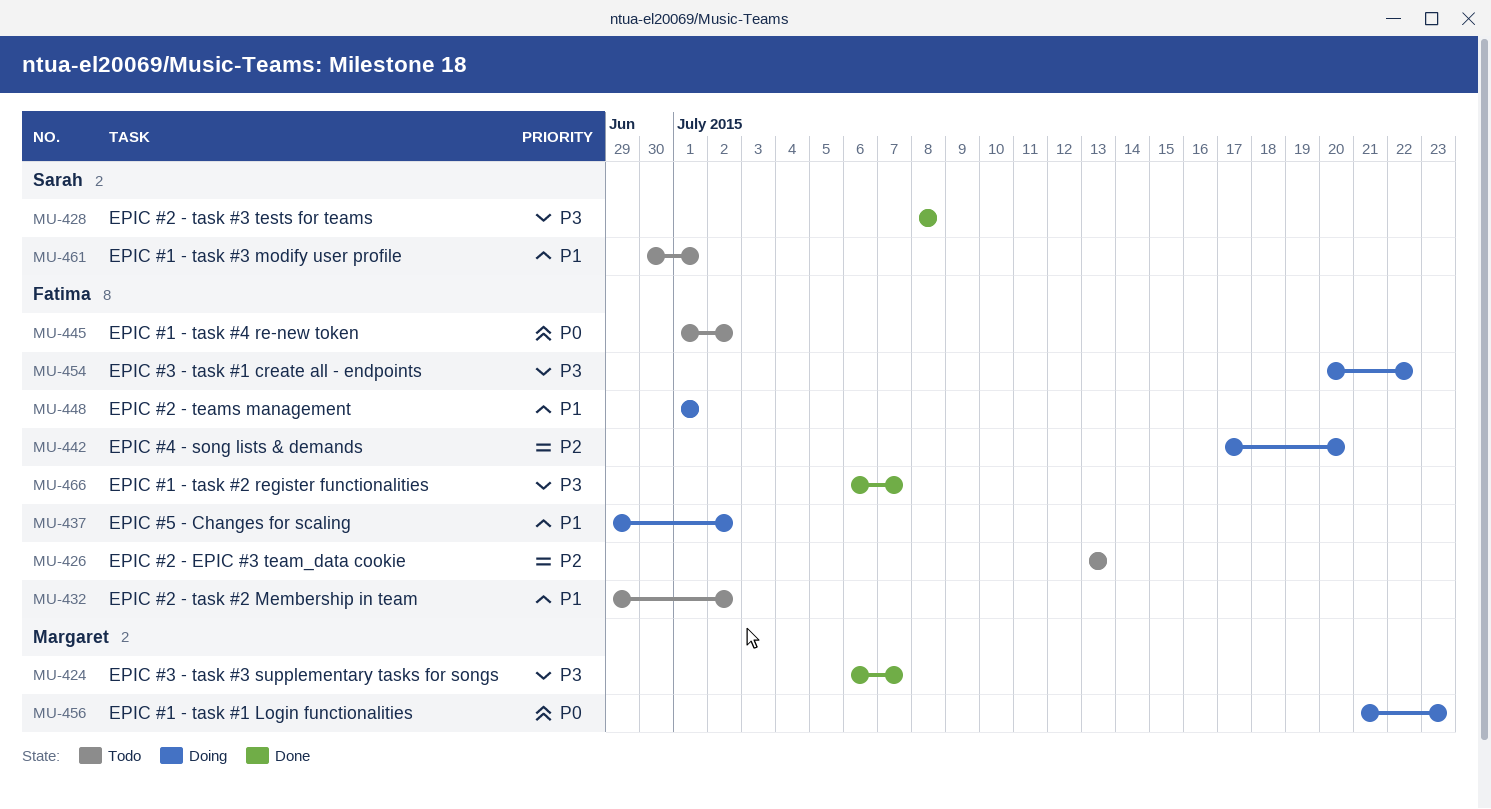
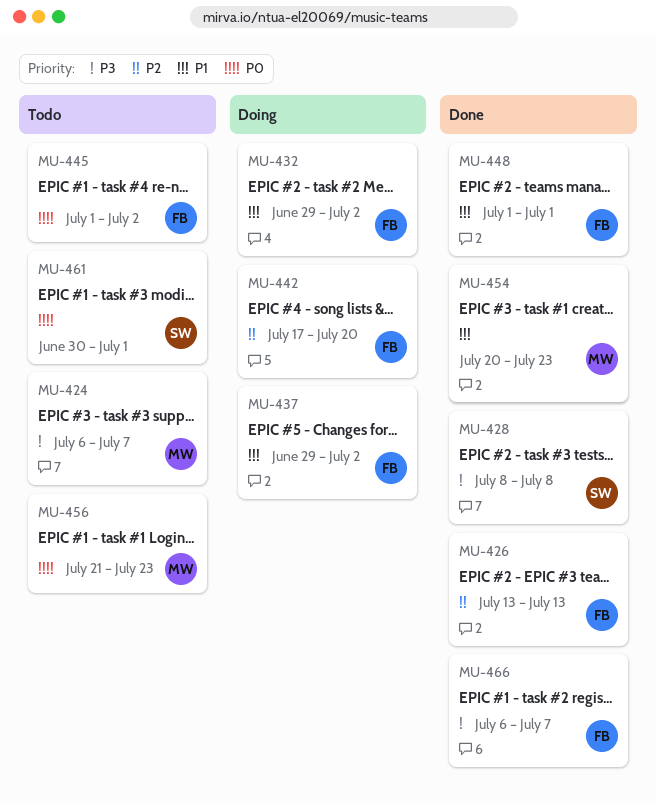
MU-424, status: Done -> Todo
MU-426, status: Todo -> Done
MU-432, status: Todo -> Doing
MU-448, status: Doing -> Done
MU-454, status: Doing -> Done
MU-454, owner: Fatima -> Margaret
MU-454, priority: P3 -> P1
MU-454, due: Jul 22 -> Jul 23
MU-456, status: Doing -> Todo
MU-461, priority: P1 -> P0

